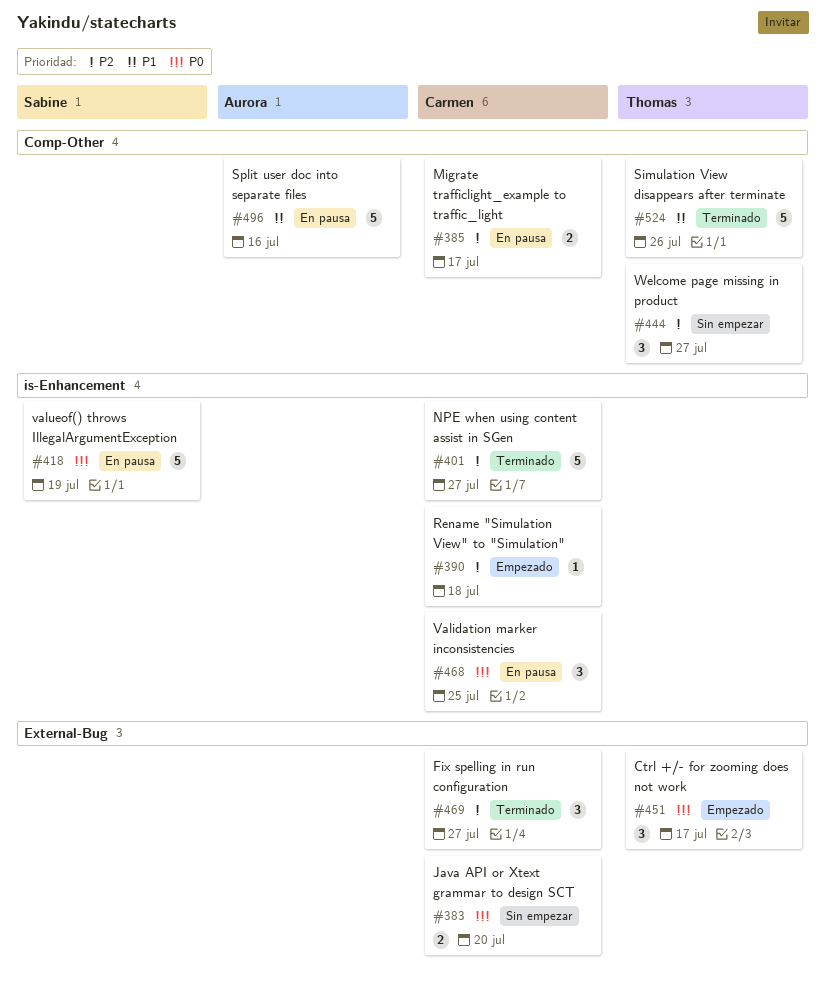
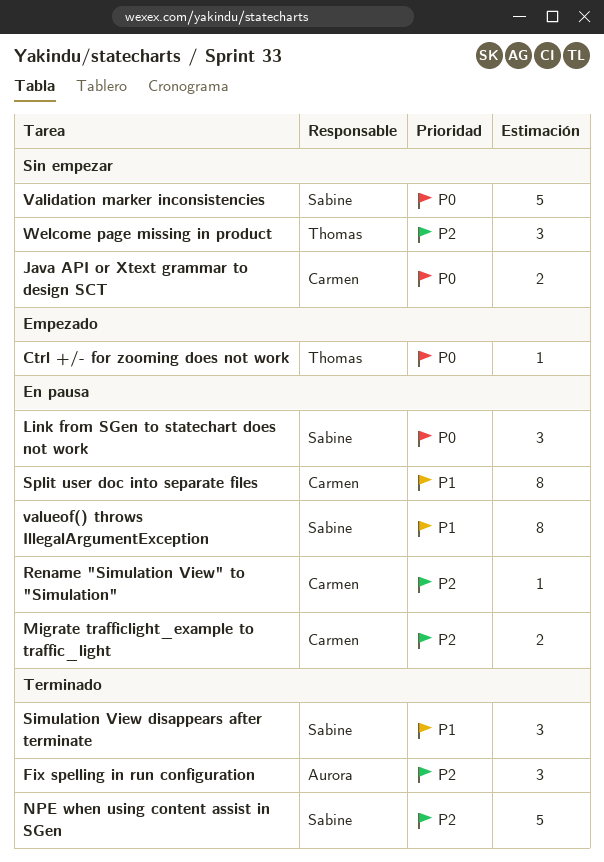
Ctrl +/- for zooming does not work, estimate: 3 -> 1
Fix spelling in run configuration, owner: Carmen -> Aurora
Link from SGen to statechart does not work: none -> present
NPE when using content assist in SGen, owner: Carmen -> Sabine
Rename "Simulation View" to "Simulation", status: Empezado -> En pausa
Simulation View disappears after terminate, owner: Thomas -> Sabine
Simulation View disappears after terminate, estimate: 5 -> 3
Split user doc into separate files, owner: Aurora -> Carmen
Split user doc into separate files, estimate: 5 -> 8
Validation marker inconsistencies, status: En pausa -> Sin empezar
Validation marker inconsistencies, owner: Carmen -> Sabine
Validation marker inconsistencies, estimate: 3 -> 5
valueof() throws IllegalArgumentException, priority: P0 -> P1
valueof() throws IllegalArgumentException, estimate: 5 -> 8

